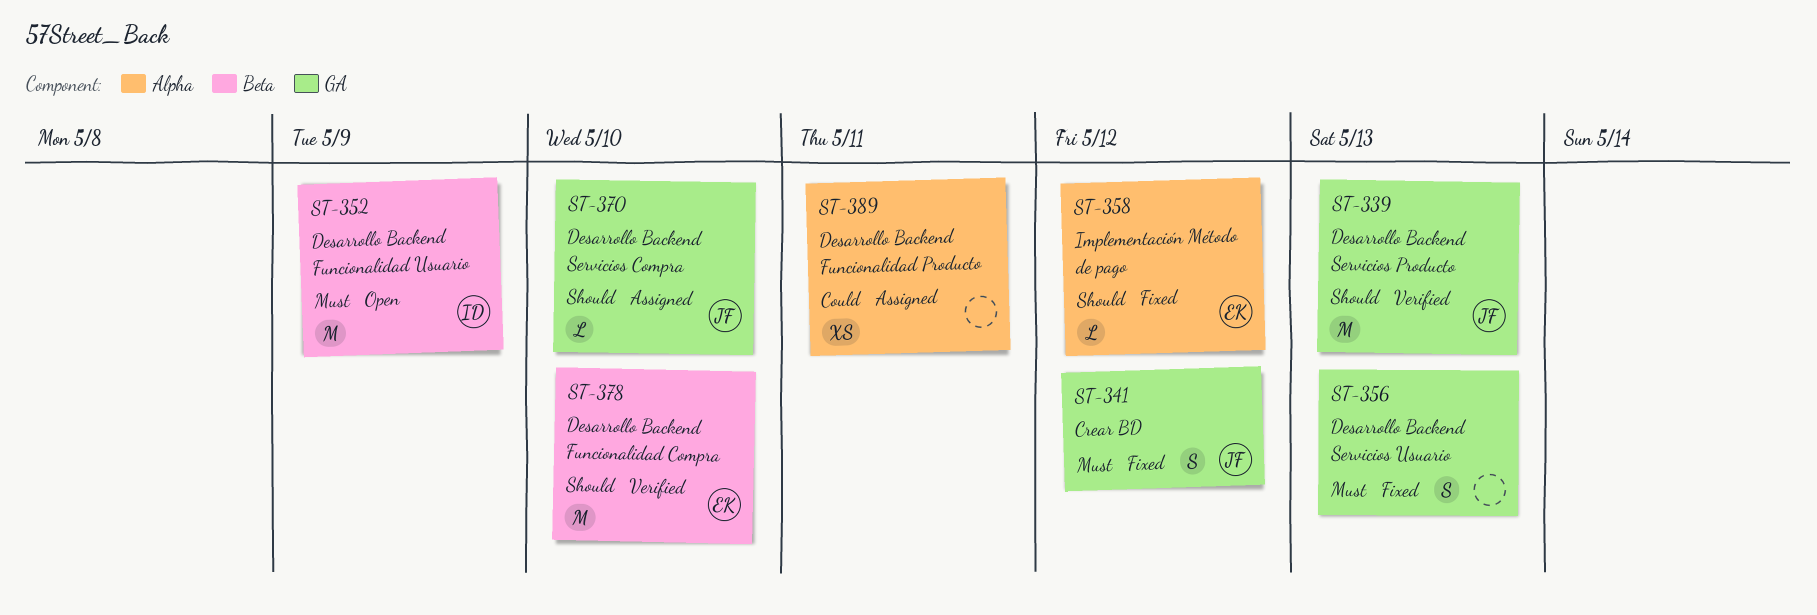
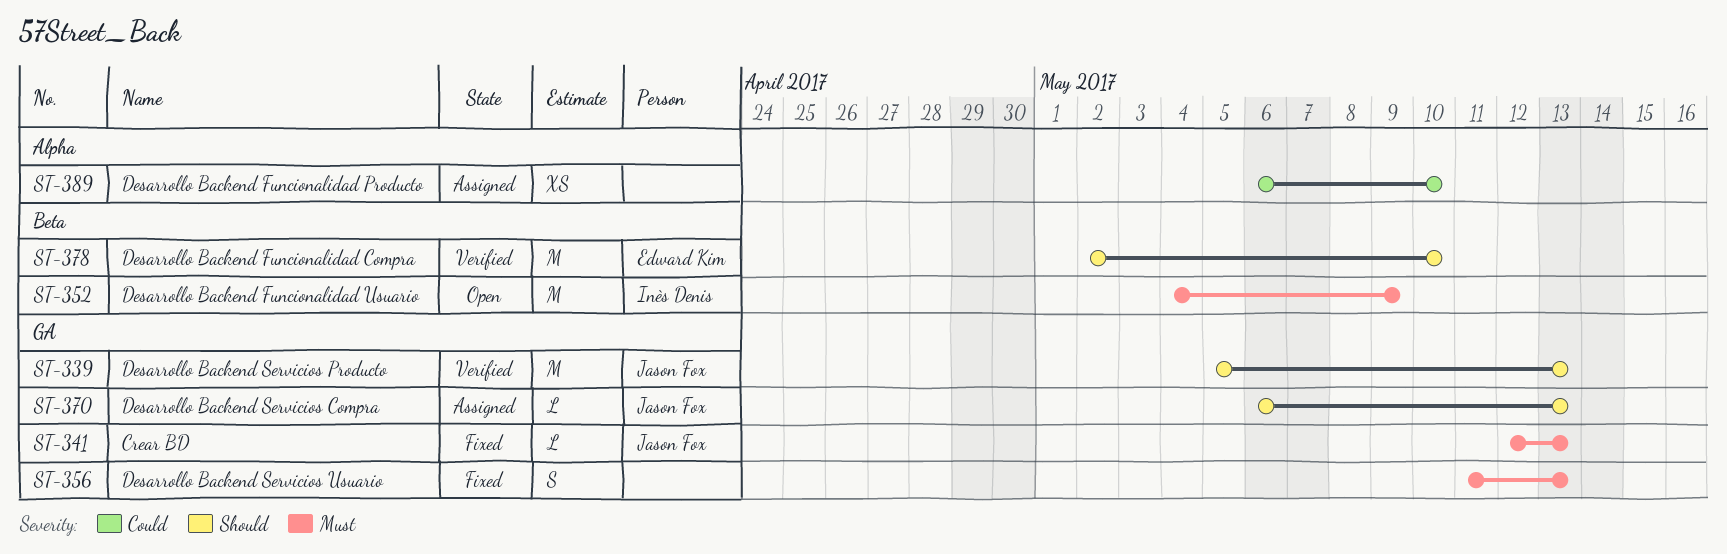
ST-341, estimate: S -> L
ST-341, due: May 12 -> May 13
ST-358: present -> none
ST-370, due: May 10 -> May 13
ST-389, due: May 11 -> May 10

